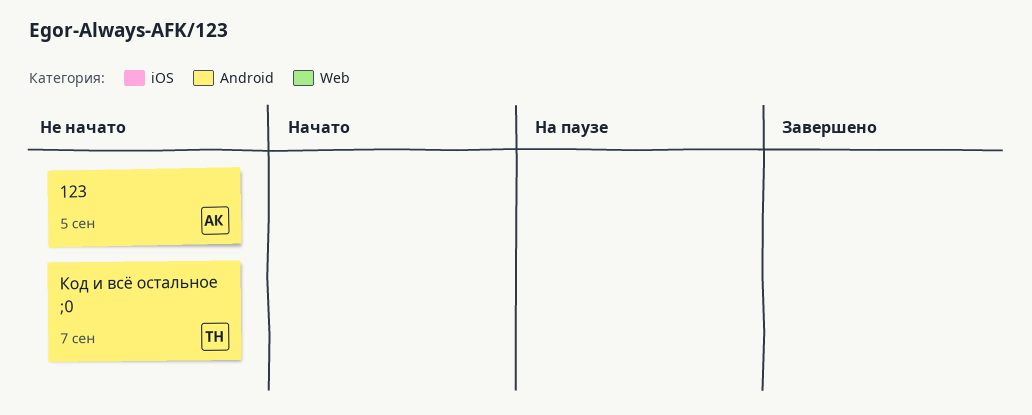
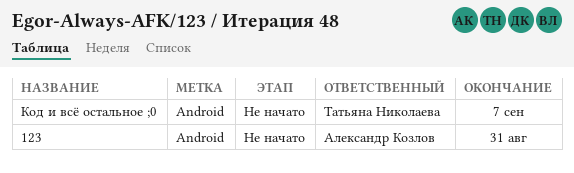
123, due: Sep 5 -> Aug 31

